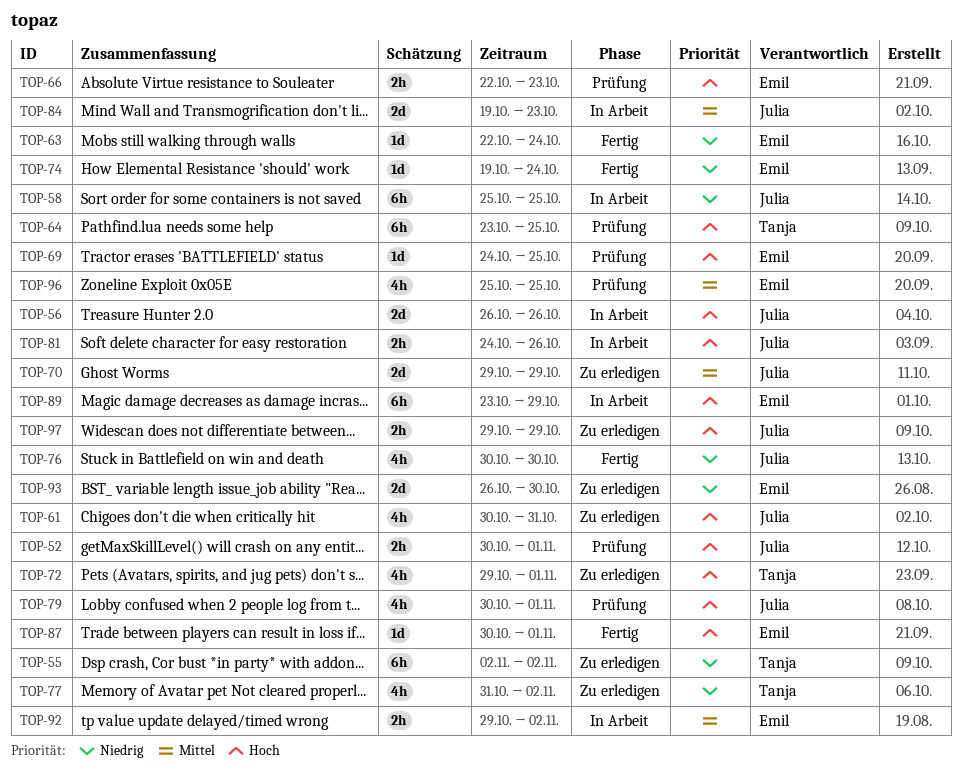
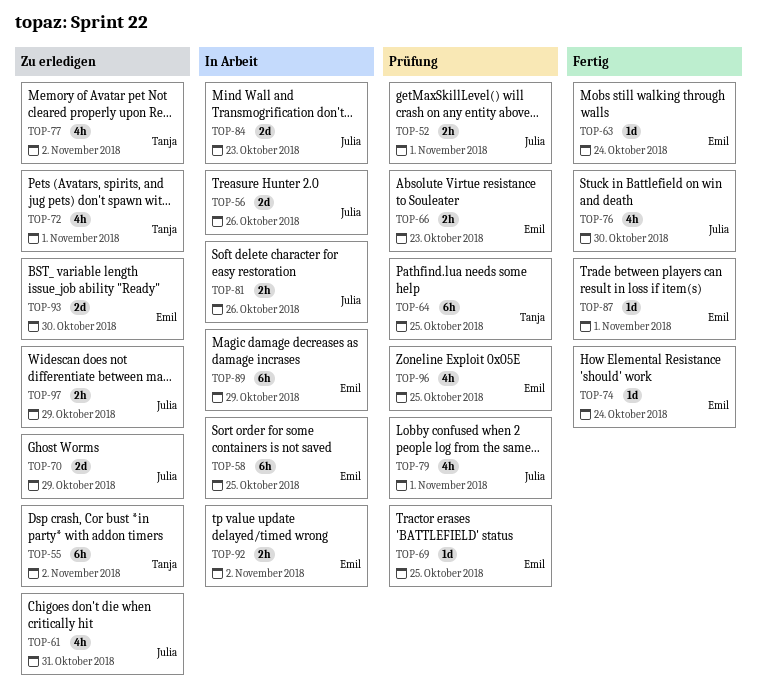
TOP-58, owner: Julia -> Emil

